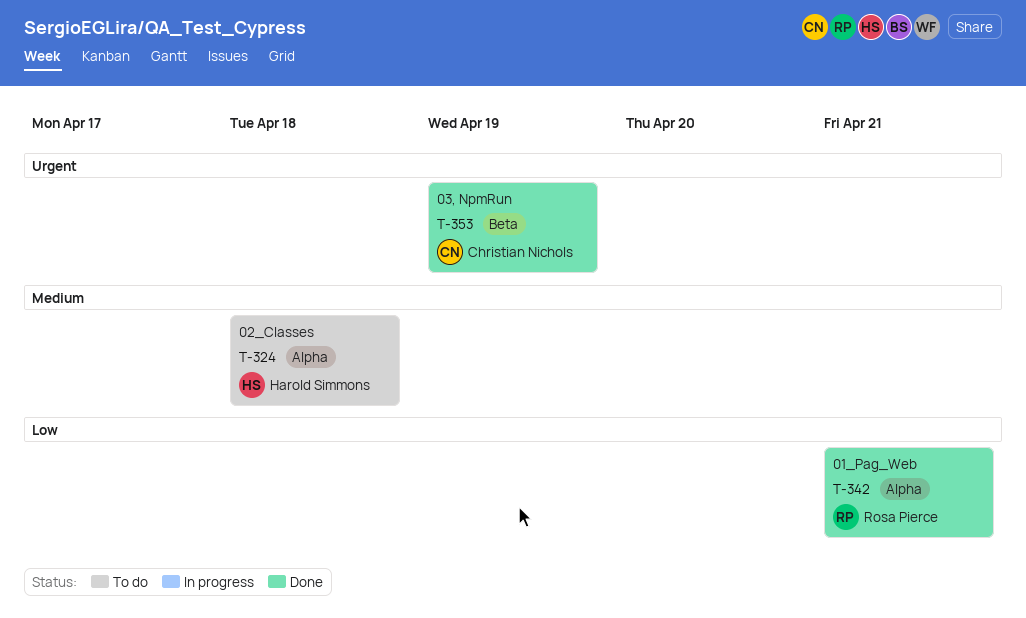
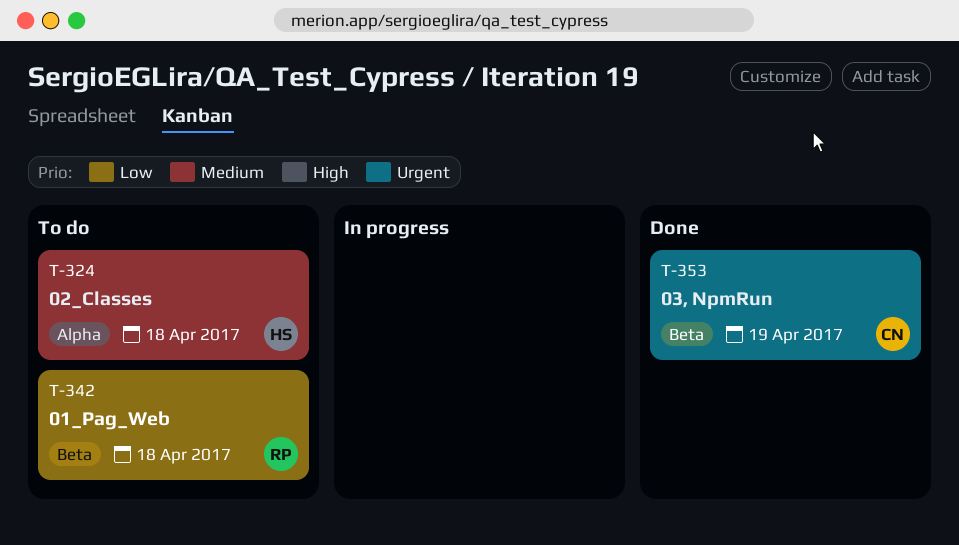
T-342, status: Done -> To do
T-342, label: Alpha -> Beta
T-342, due: Apr 21 -> Apr 18

